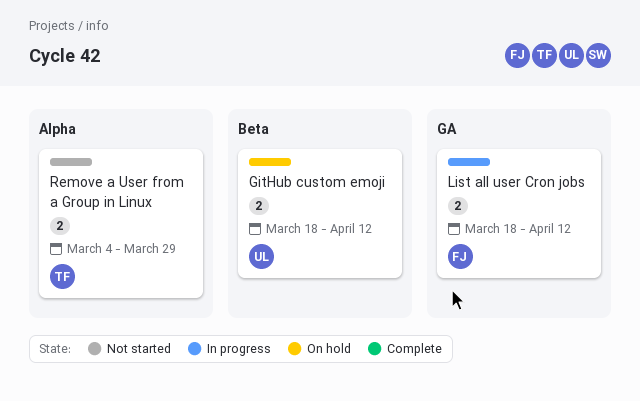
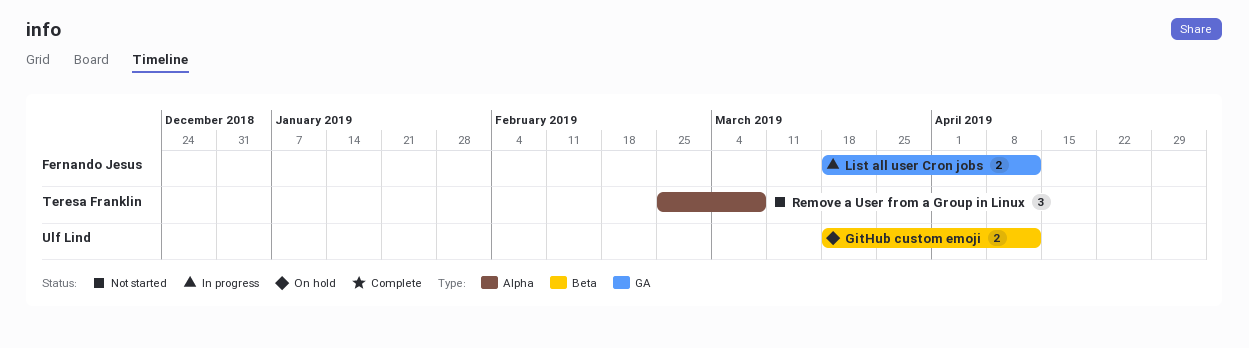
Remove a User from a Group in Linux, estimate: 2 -> 3
Remove a User from a Group in Linux, start: Mar 4 -> Feb 25
Remove a User from a Group in Linux, due: Mar 29 -> Mar 8

